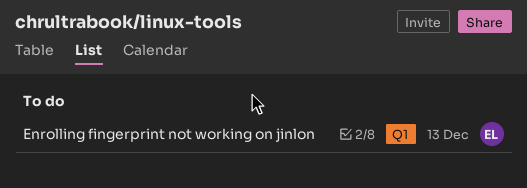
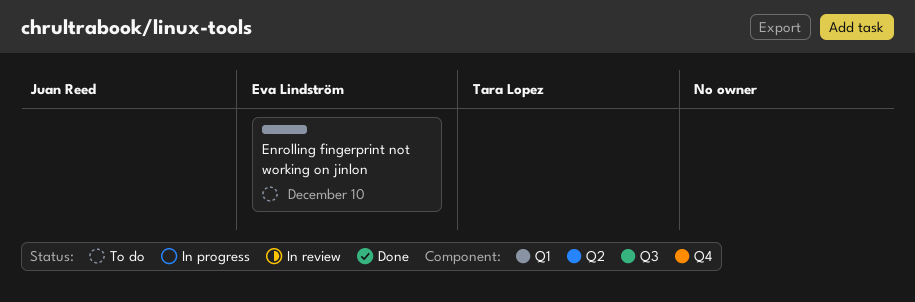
Enrolling fingerprint not working on jinlon, due: Dec 13 -> Dec 10

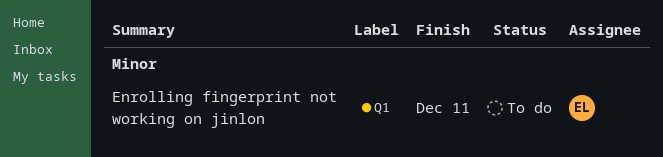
Enrolling fingerprint not working on jinlon, due: Dec 10 -> Dec 11

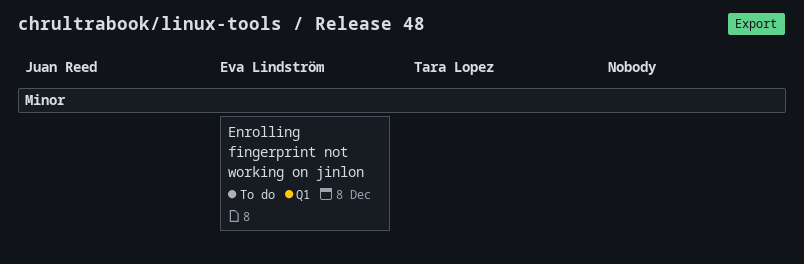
Enrolling fingerprint not working on jinlon, due: Dec 11 -> Dec 8

